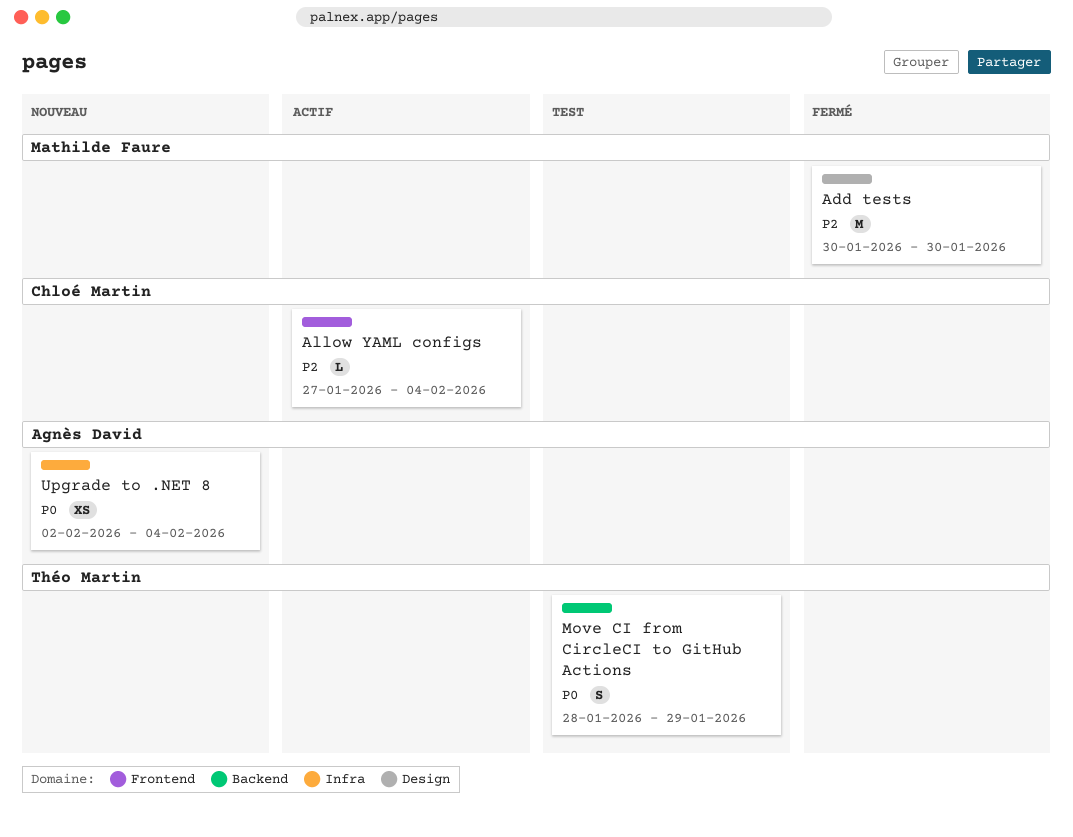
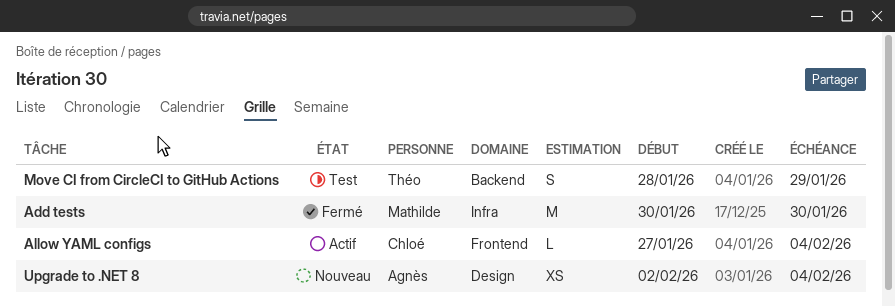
Add tests, label: Design -> Infra
Upgrade to .NET 8, label: Infra -> Design

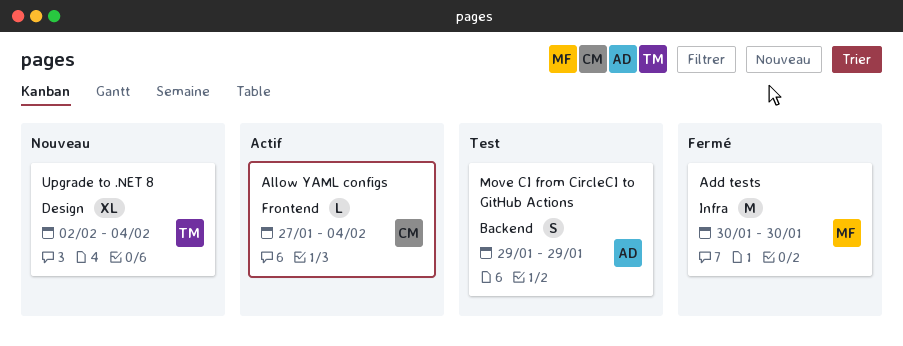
Move CI from CircleCI to GitHub Actions, owner: Théo -> Agnès
Move CI from CircleCI to GitHub Actions, start: Jan 28 -> Jan 29
Upgrade to .NET 8, owner: Agnès -> Théo
Upgrade to .NET 8, estimate: XS -> XL

